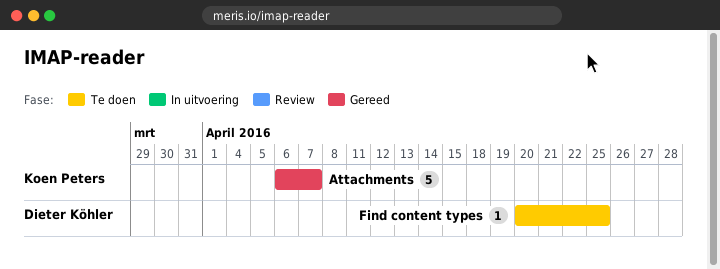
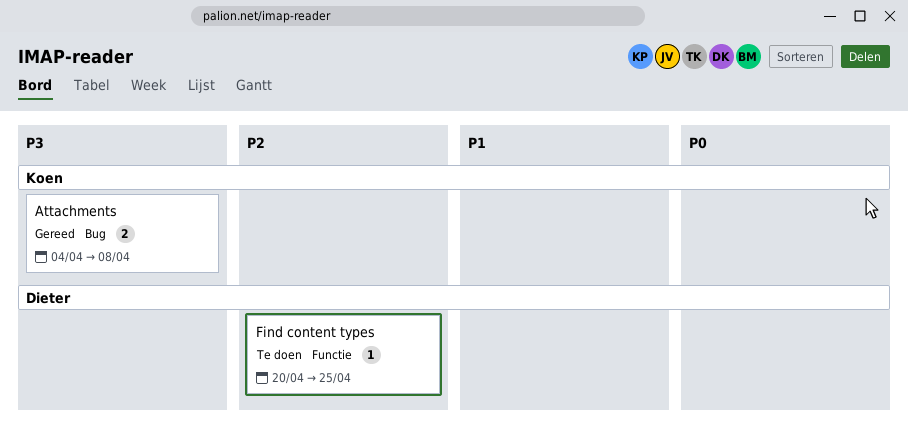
Attachments, estimate: 5 -> 2
Attachments, start: Apr 6 -> Apr 4
Attachments, due: Apr 7 -> Apr 8

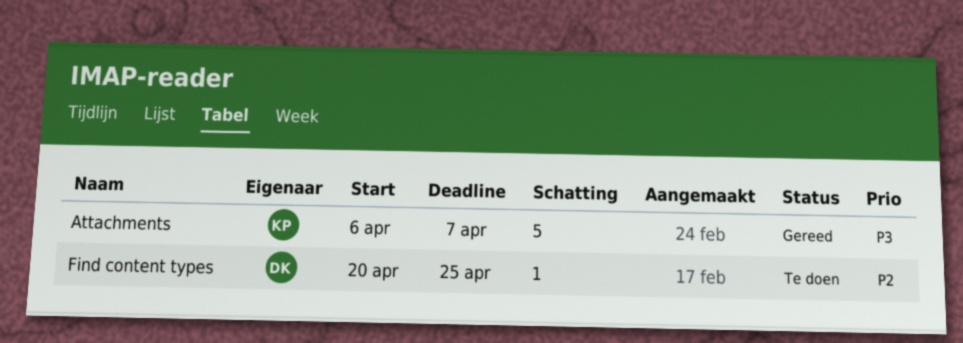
Attachments, estimate: 2 -> 5
Attachments, start: Apr 4 -> Apr 6
Attachments, due: Apr 8 -> Apr 7

